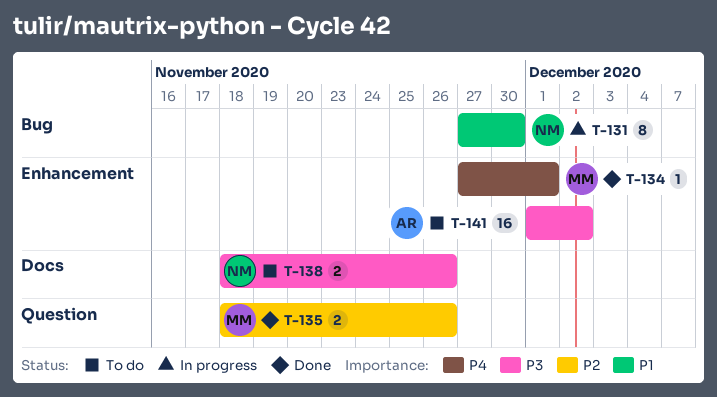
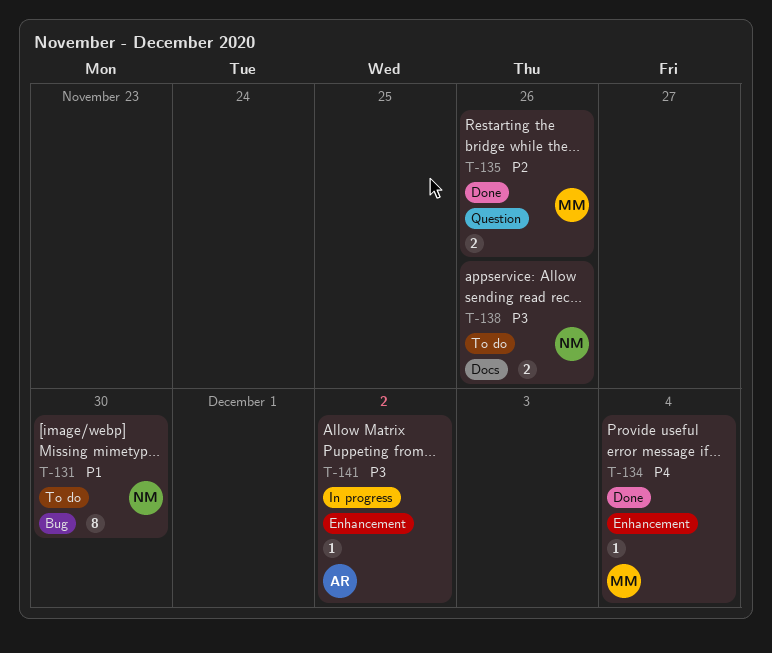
T-131, status: In progress -> To do
T-134, due: Dec 1 -> Dec 4
T-141, status: To do -> In progress
T-141, estimate: 16 -> 1

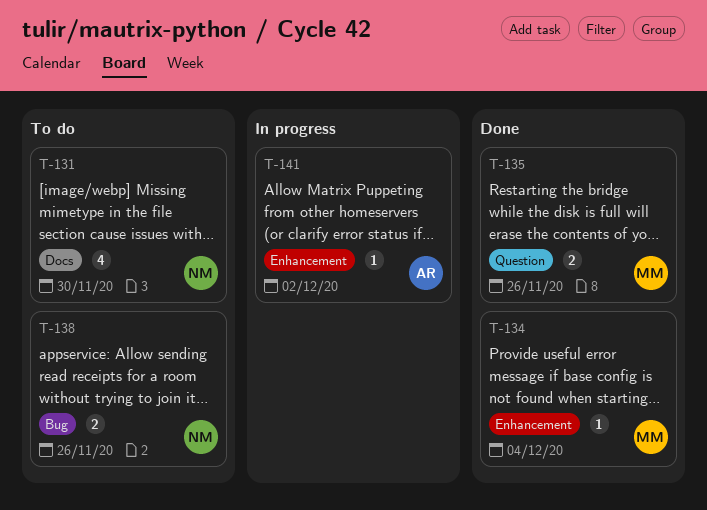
T-131, label: Bug -> Docs
T-131, estimate: 8 -> 4
T-138, label: Docs -> Bug

